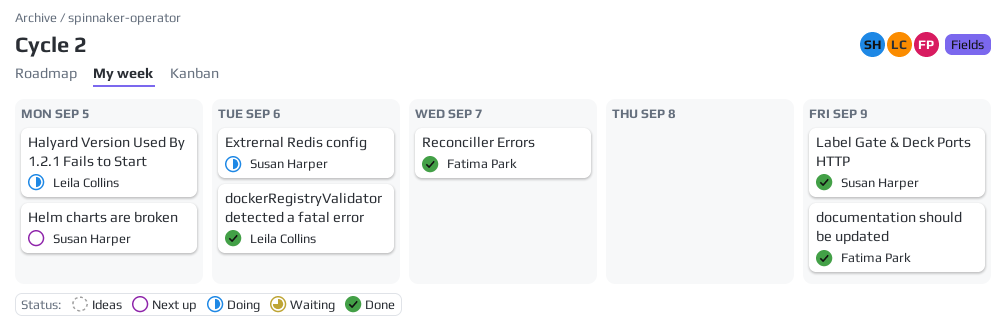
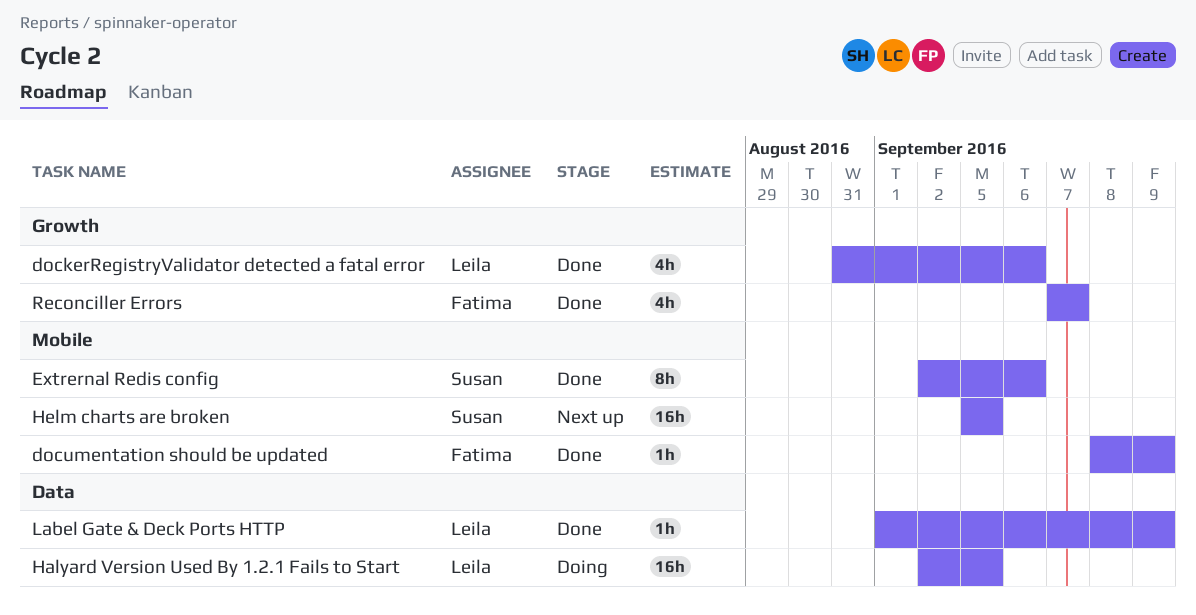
Extrernal Redis config, status: Doing -> Done
Label Gate & Deck Ports HTTP, owner: Susan Harper -> Leila Collins

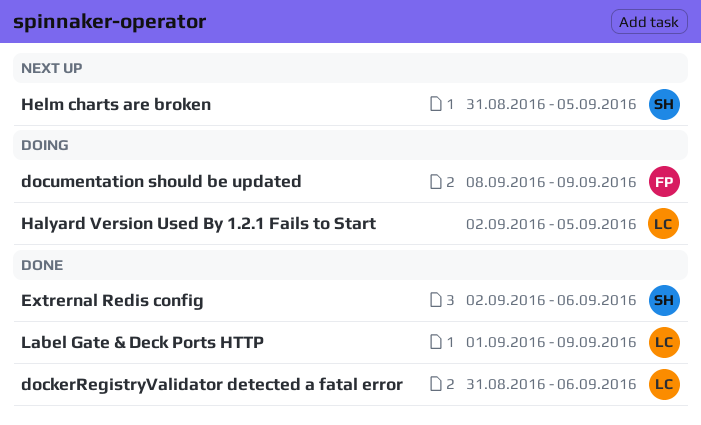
documentation should be updated, status: Done -> Doing
Helm charts are broken, start: Sep 5 -> Aug 31
Reconciller Errors: present -> none

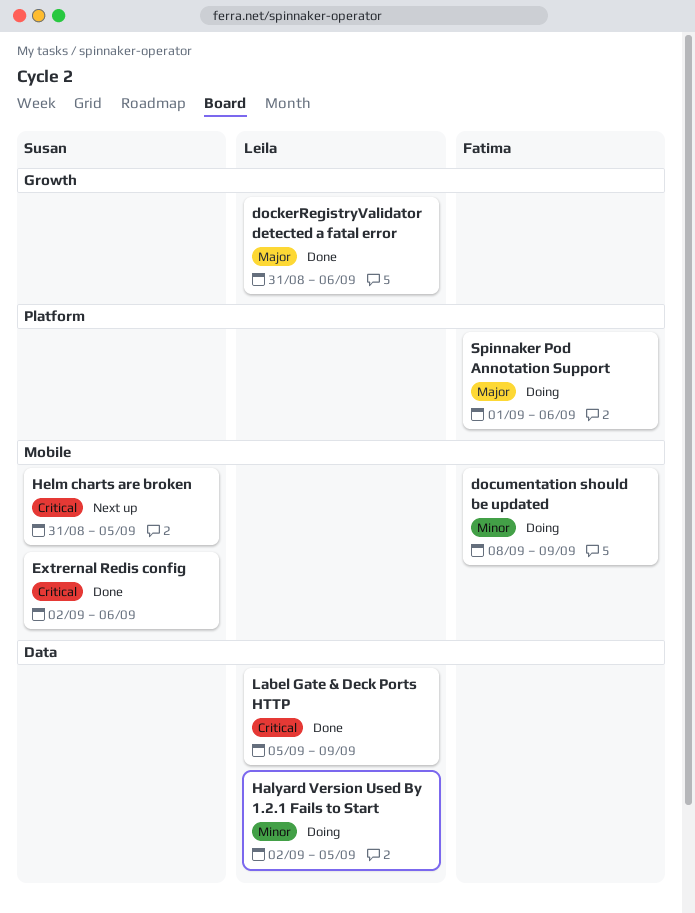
Label Gate & Deck Ports HTTP, start: Sep 1 -> Sep 5
Spinnaker Pod Annotation Support: none -> present

